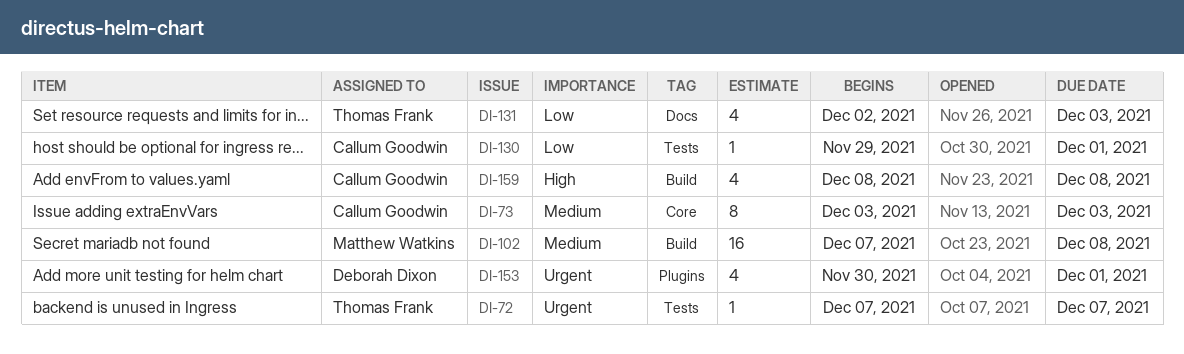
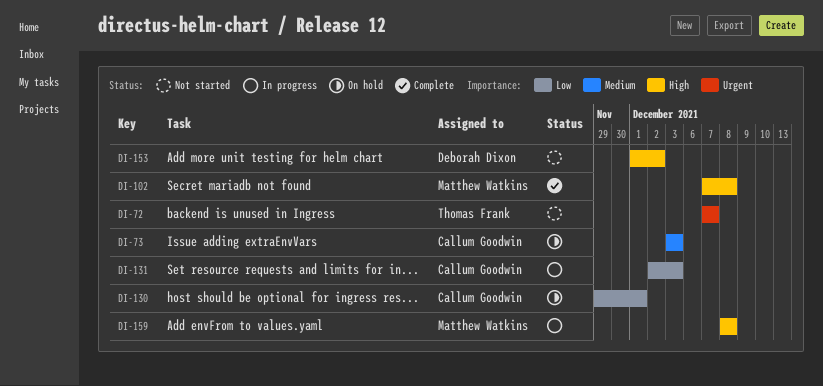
DI-102, priority: Medium -> High
DI-131, owner: Thomas Frank -> Callum Goodwin
DI-153, priority: Urgent -> High
DI-153, start: Nov 30 -> Dec 1
DI-153, due: Dec 1 -> Dec 2
DI-159, owner: Callum Goodwin -> Matthew Watkins

